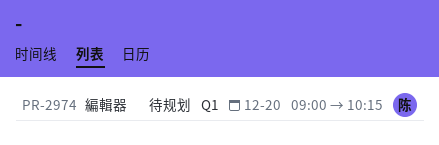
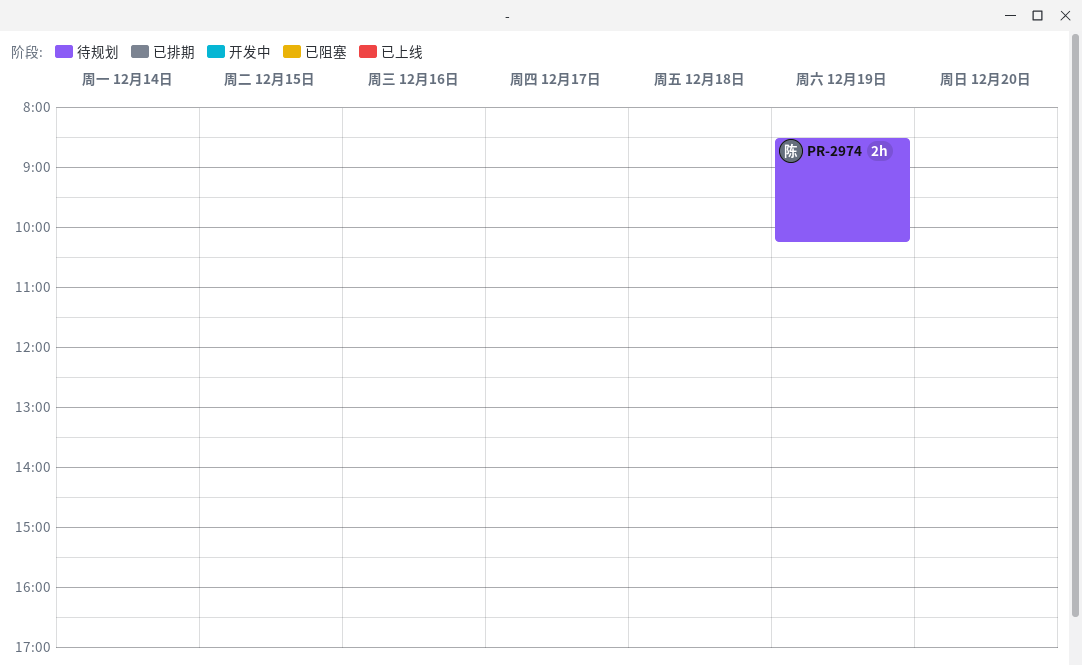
PR-2974, day: Dec 20 -> Dec 19
PR-2974, begins: 09:00 -> 08:30

